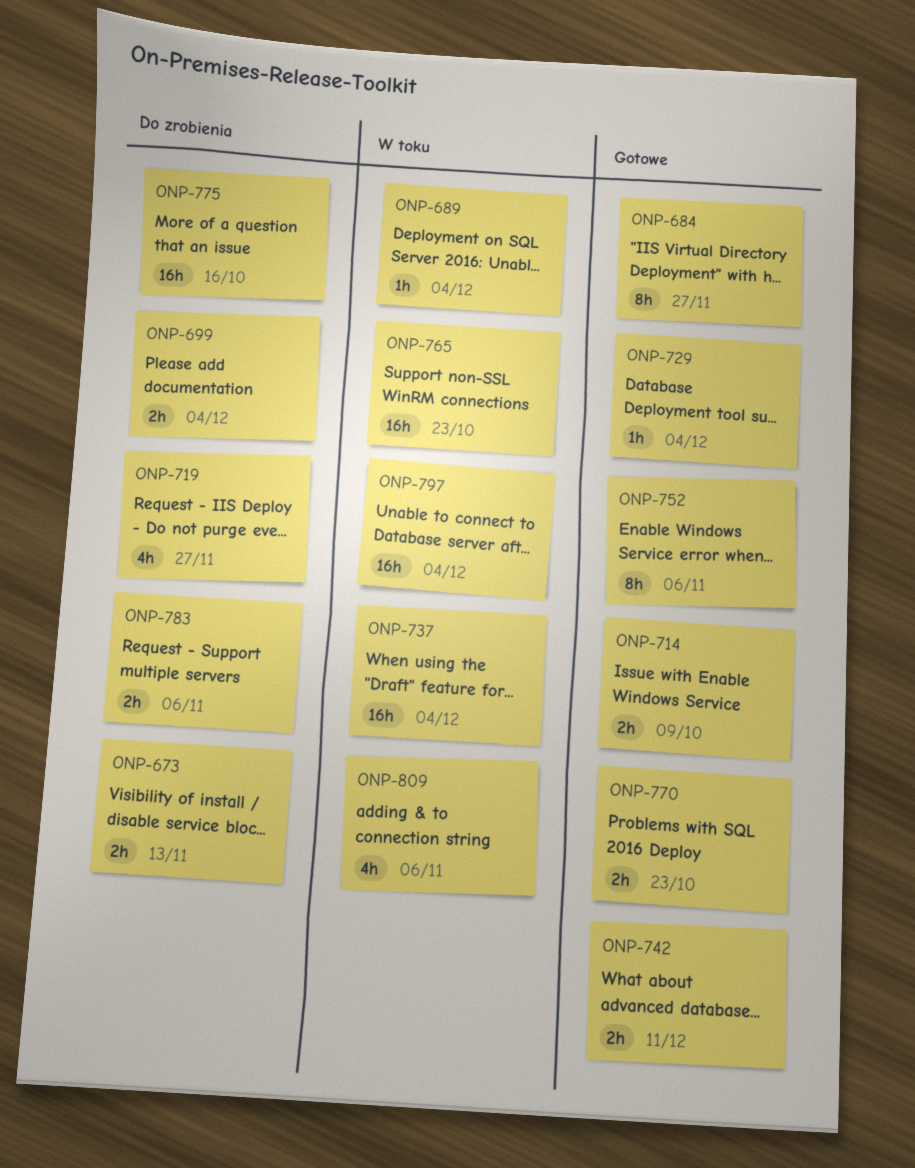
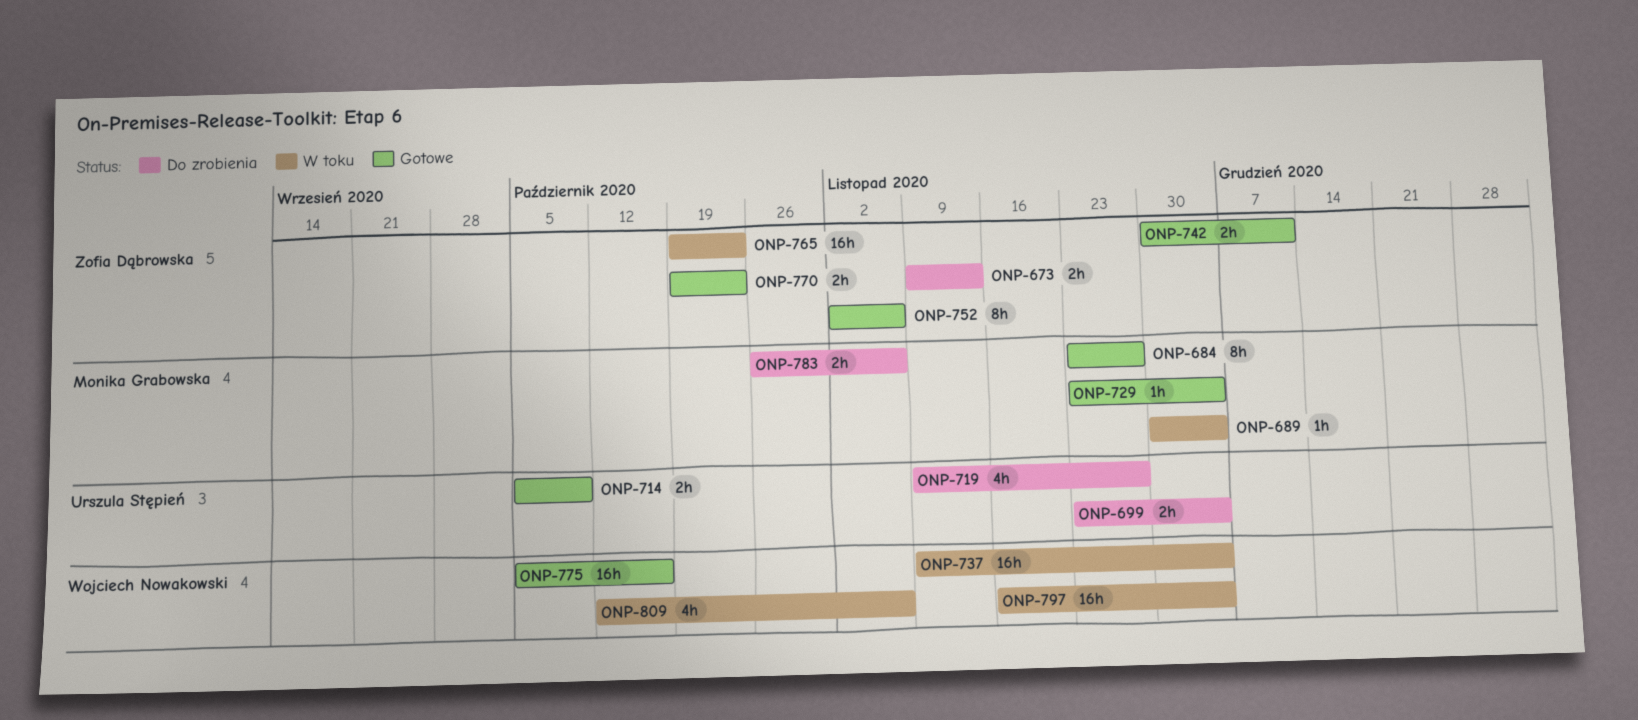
ONP-775, status: Do zrobienia -> Gotowe

